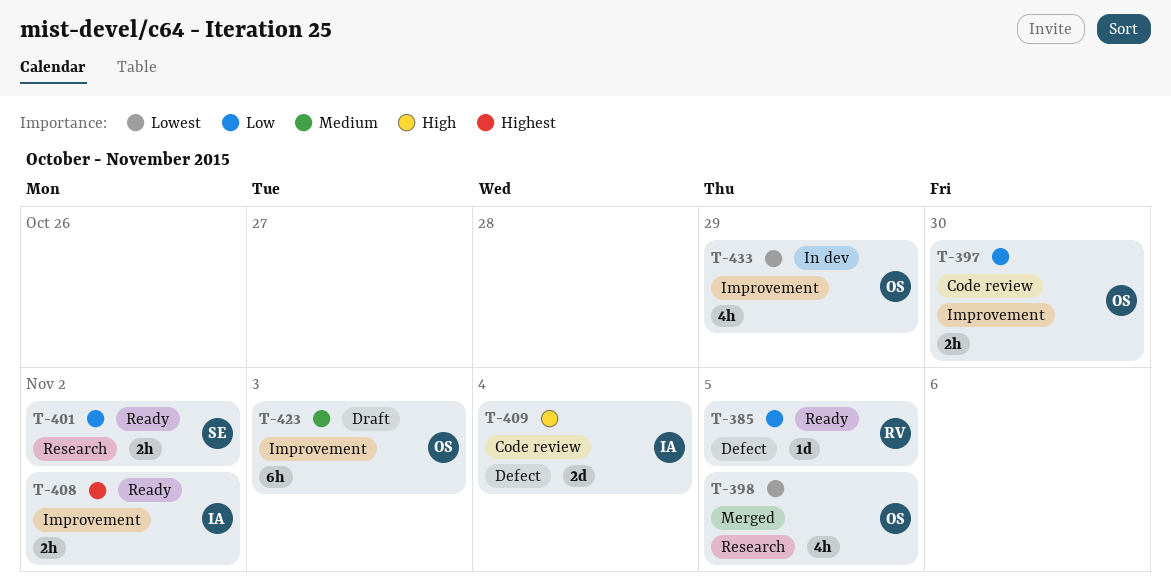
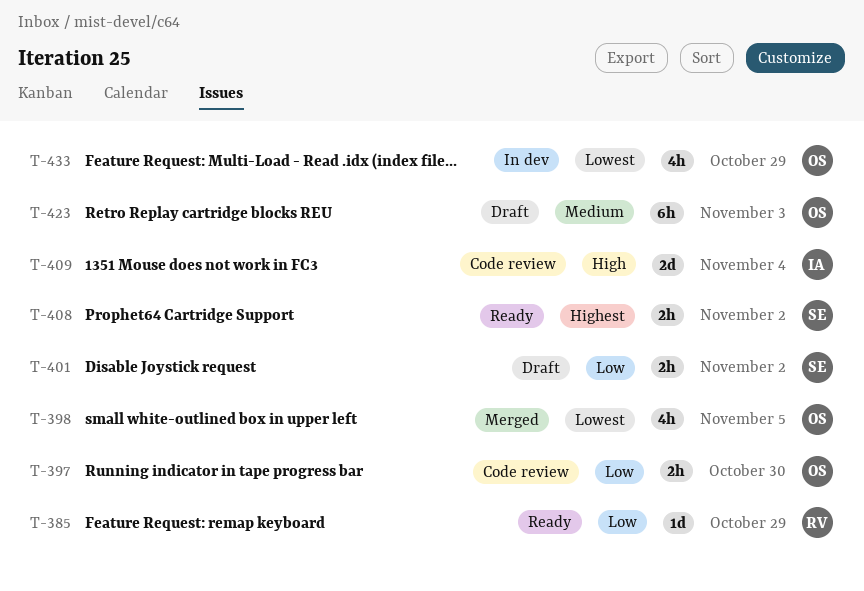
T-385, due: Nov 5 -> Oct 29
T-401, status: Ready -> Draft
T-408, owner: IA -> SE

